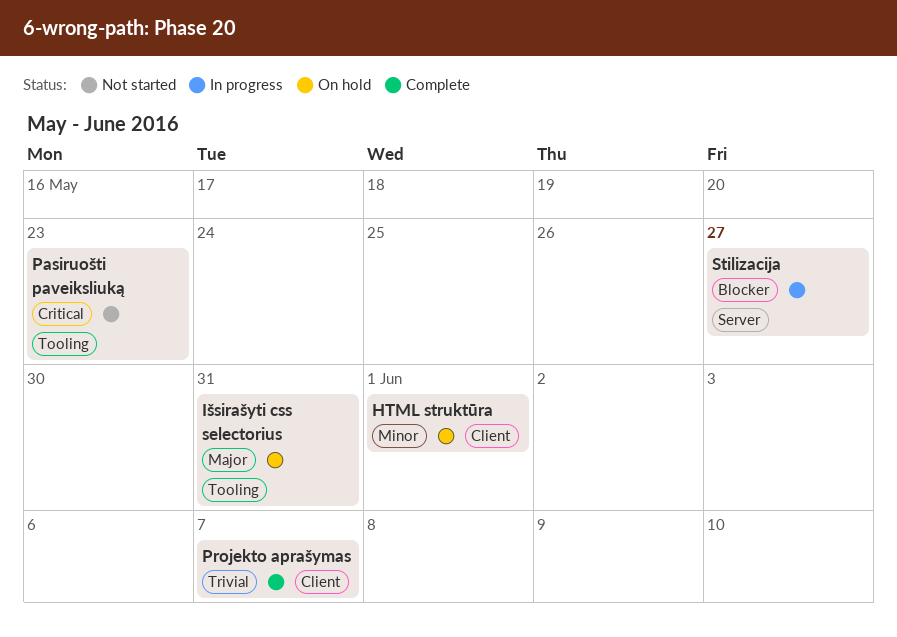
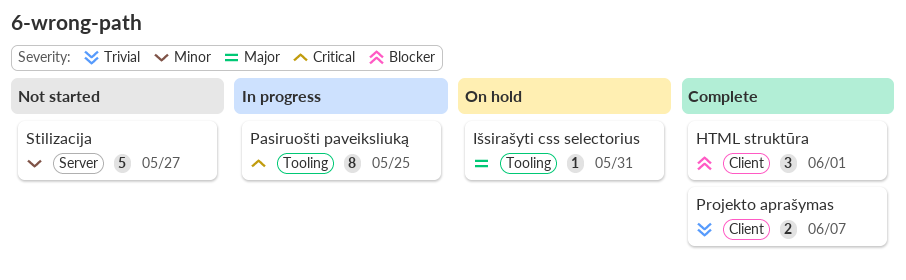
HTML struktūra, status: On hold -> Complete
HTML struktūra, priority: Minor -> Blocker
Pasiruošti paveiksliuką, status: Not started -> In progress
Pasiruošti paveiksliuką, due: May 23 -> May 25
Stilizacija, status: In progress -> Not started
Stilizacija, priority: Blocker -> Minor

